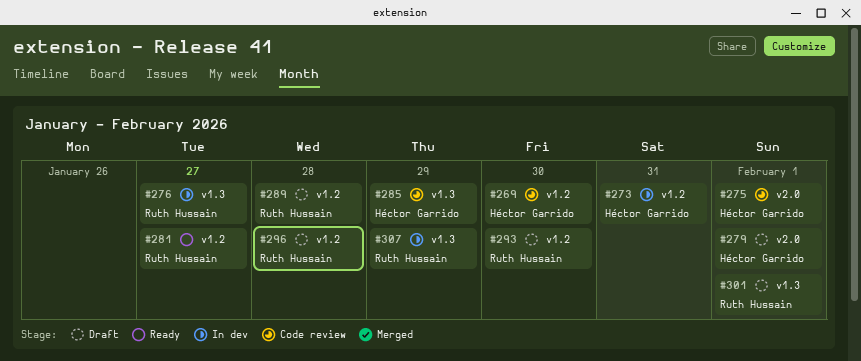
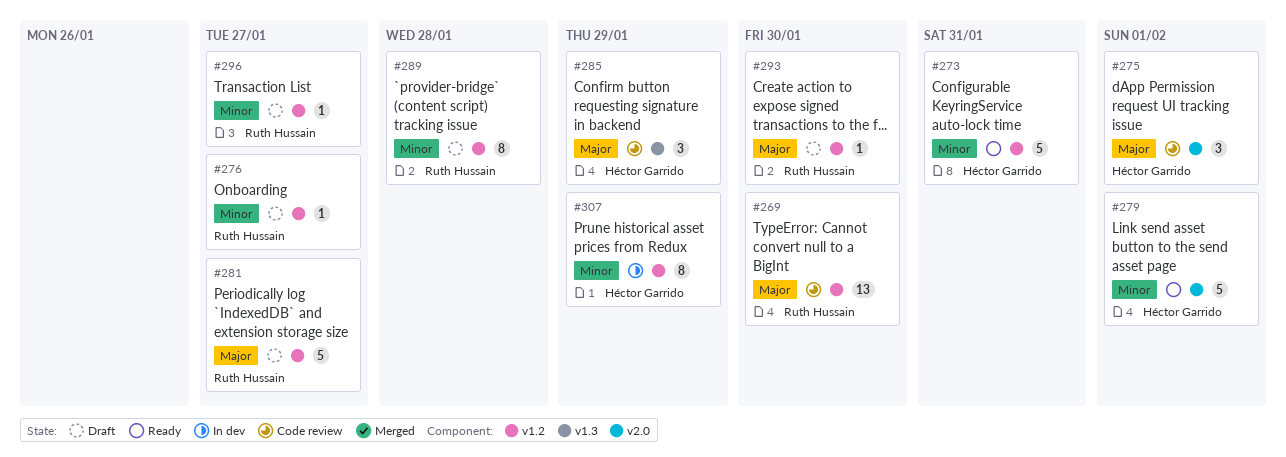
#269, owner: Héctor Garrido -> Ruth Hussain
#273, status: In dev -> Ready
#276, status: In dev -> Draft
#276, label: v1.3 -> v1.2
#279, status: Draft -> Ready
#281, status: Ready -> Draft
#296, due: Jan 28 -> Jan 27
#301: present -> none
#307, owner: Ruth Hussain -> Héctor Garrido
#307, label: v1.3 -> v1.2

